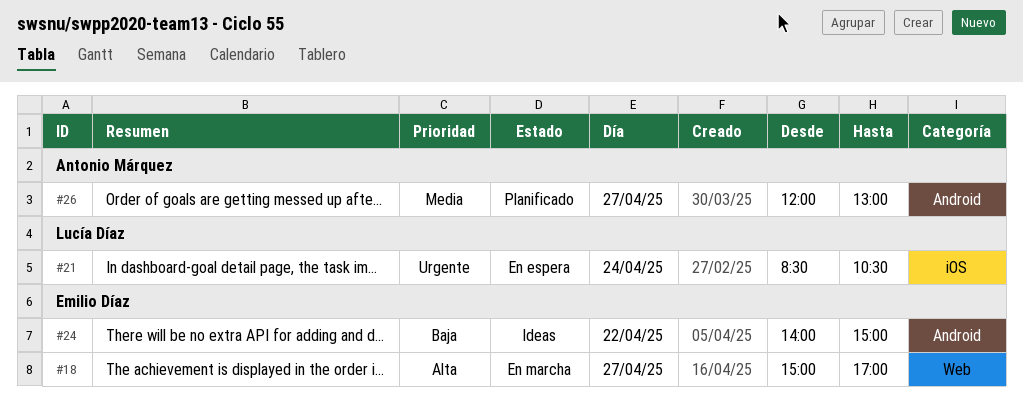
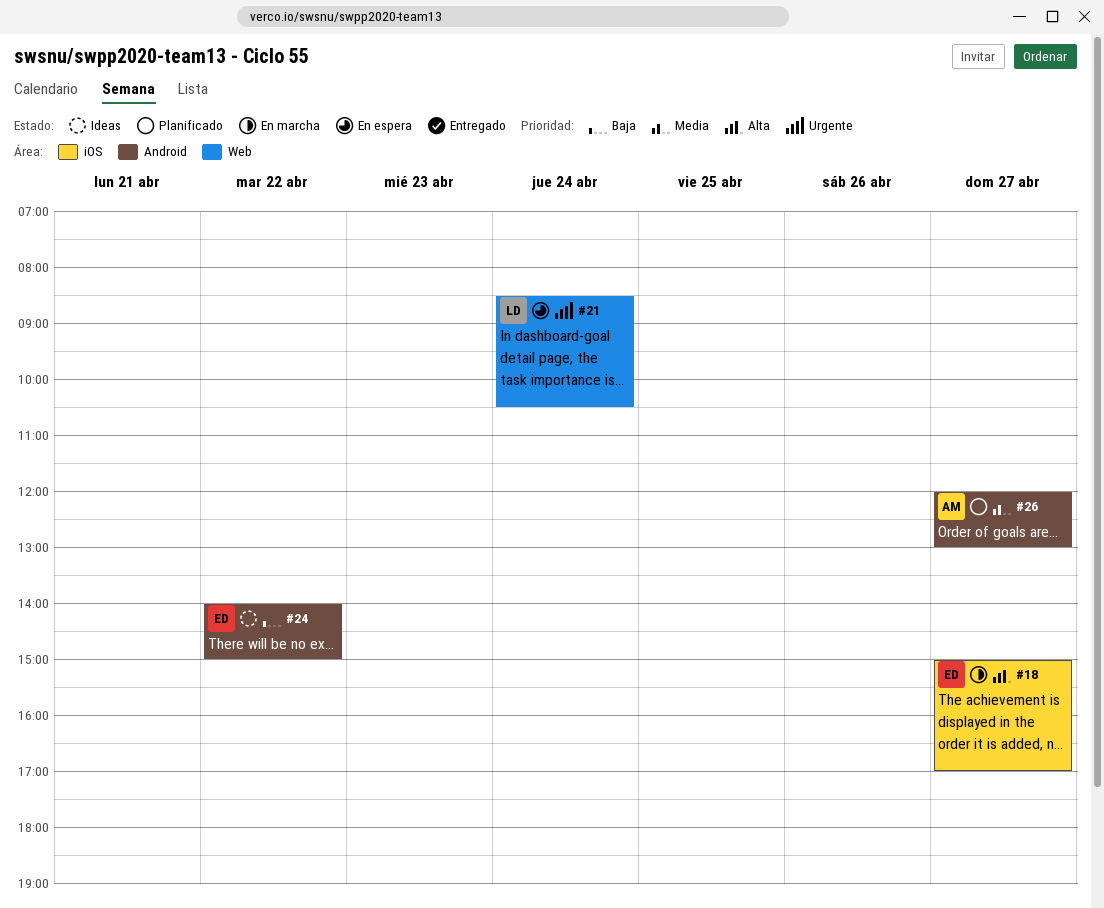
#18, label: Web -> iOS
#21, label: iOS -> Web

